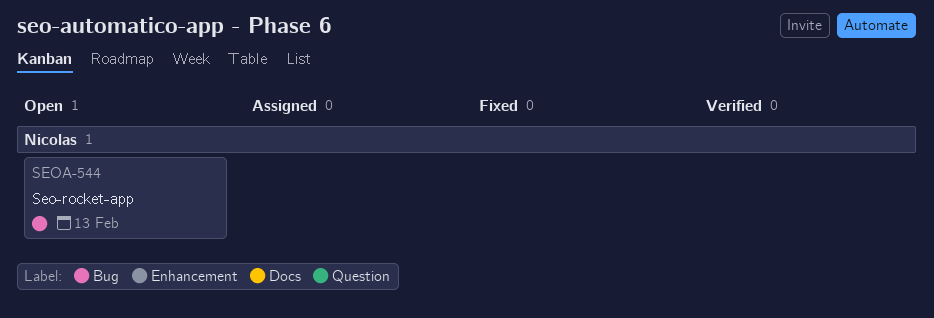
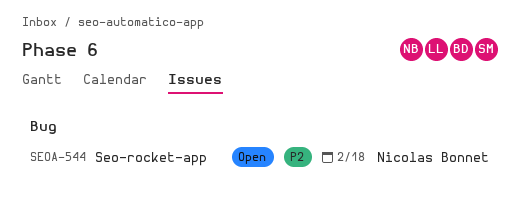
SEOA-544, due: Feb 13 -> Feb 18

